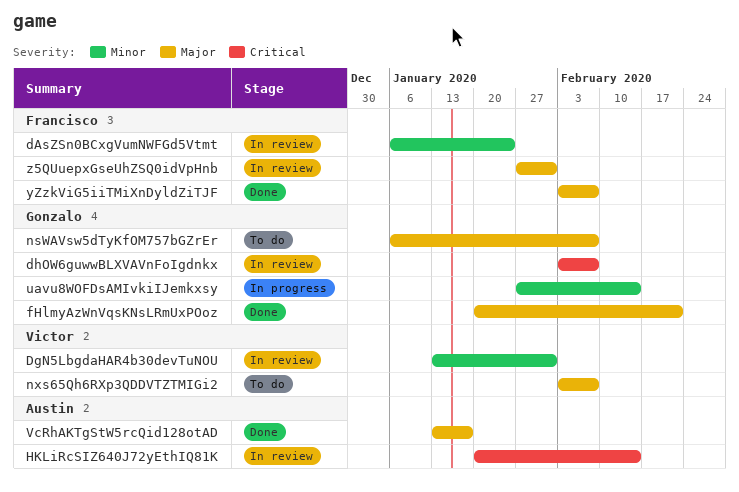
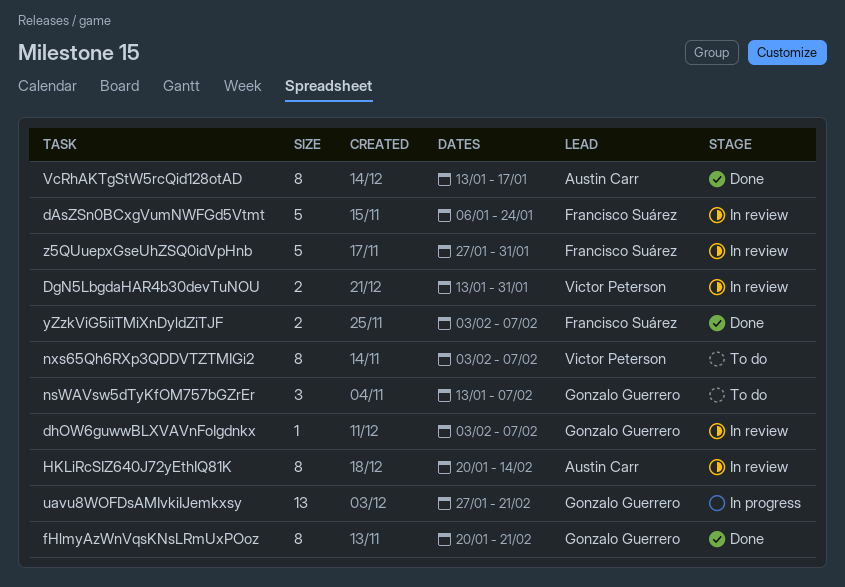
nsWAVsw5dTyKfOM757bGZrEr, start: Jan 6 -> Jan 13
uavu8WOFDsAMIvkiIJemkxsy, due: Feb 14 -> Feb 21

